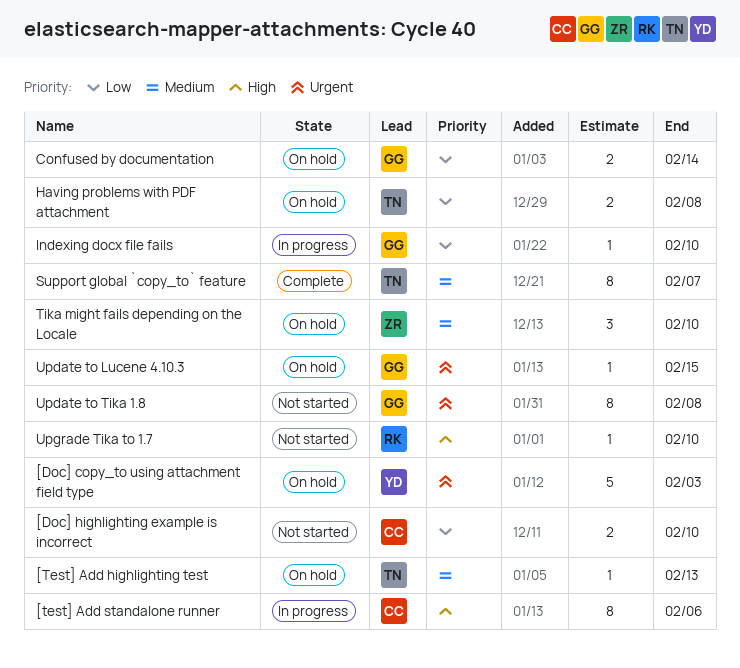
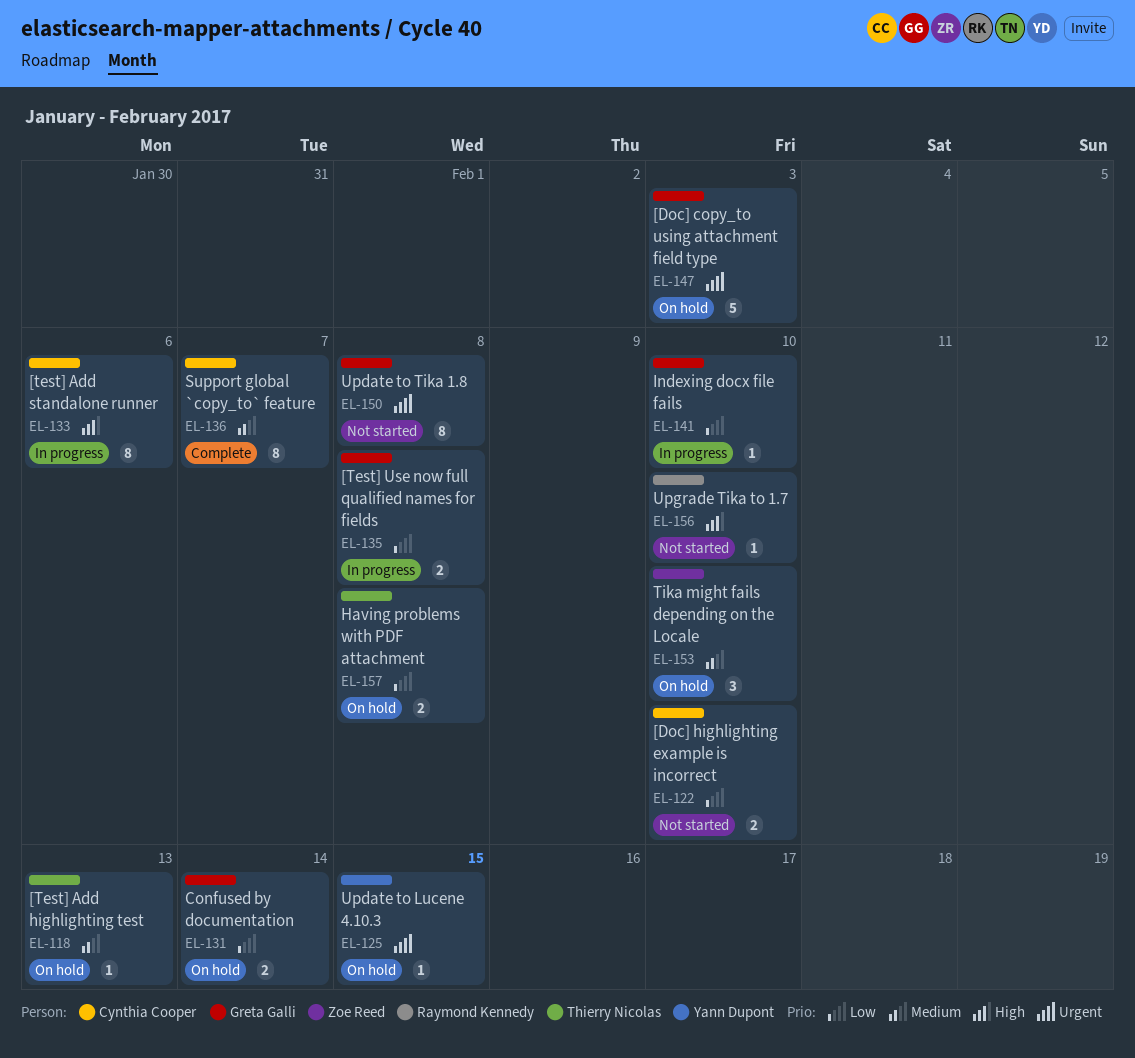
[Doc] copy_to using attachment field type, owner: Yann Dupont -> Greta Galli
[Test] Use now full qualified names for fields: none -> present
Support global `copy_to` feature, owner: Thierry Nicolas -> Cynthia Cooper
Update to Lucene 4.10.3, owner: Greta Galli -> Yann Dupont

